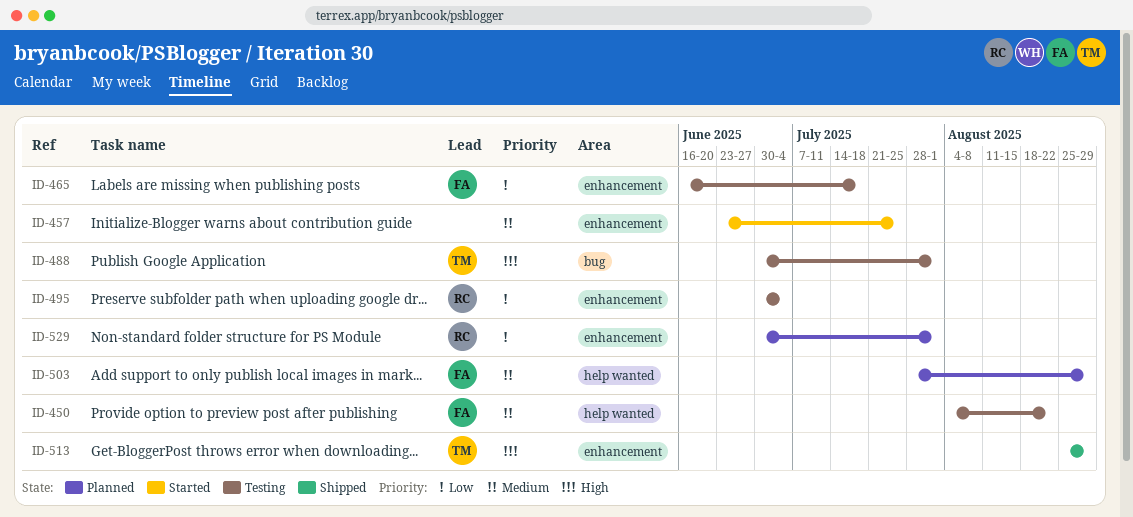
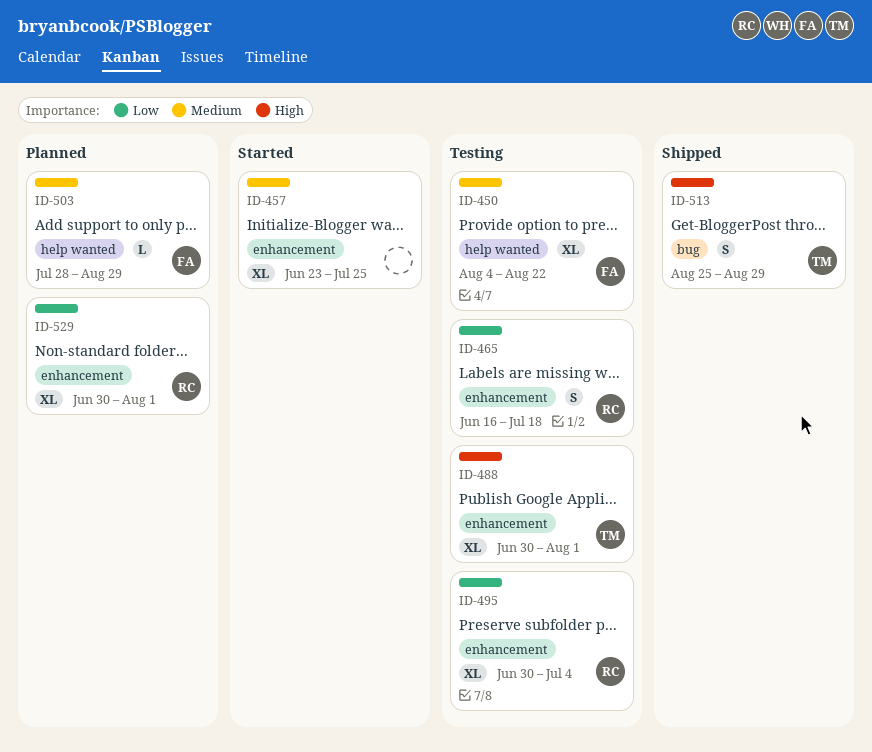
ID-465, owner: FA -> RC
ID-488, label: bug -> enhancement
ID-513, label: enhancement -> bug

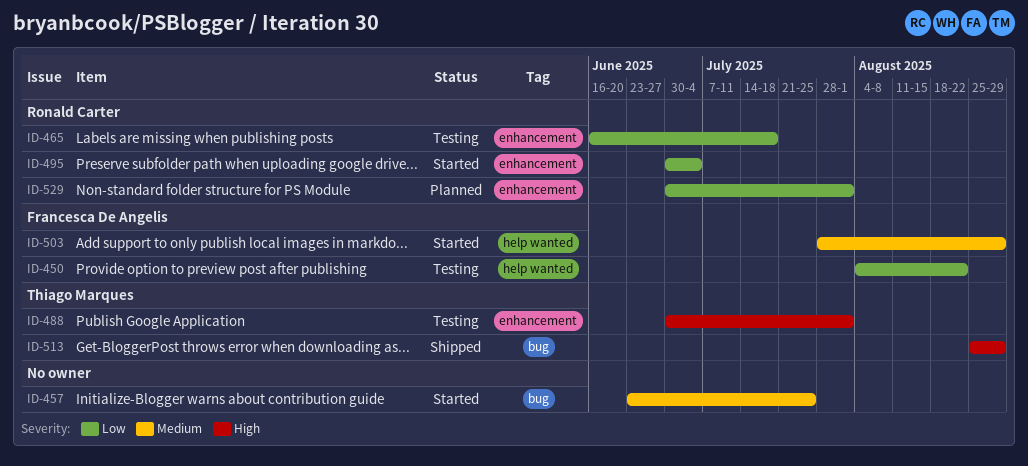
ID-450, priority: Medium -> Low
ID-457, label: enhancement -> bug
ID-495, status: Testing -> Started
ID-503, status: Planned -> Started

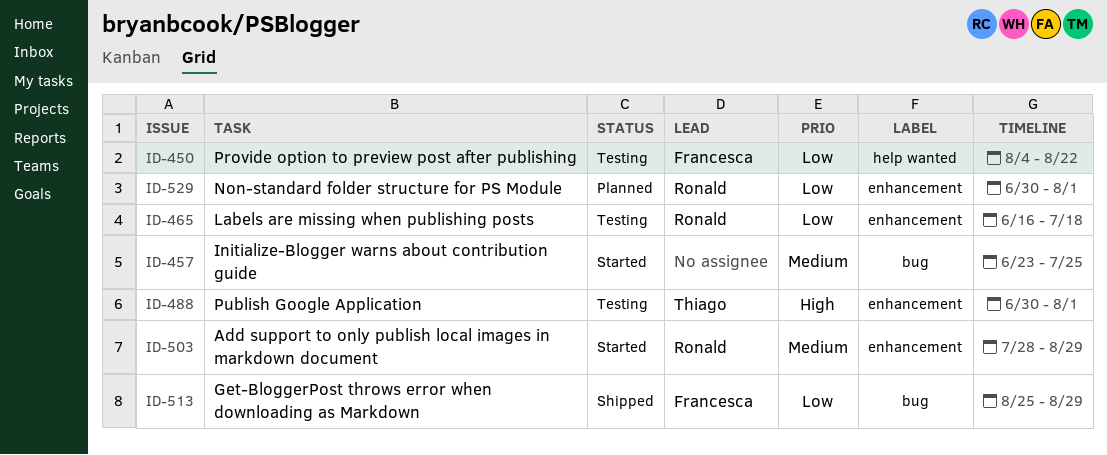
ID-495: present -> none
ID-503, owner: Francesca De Angelis -> Ronald Carter
ID-503, label: help wanted -> enhancement
ID-513, owner: Thiago Marques -> Francesca De Angelis
ID-513, priority: High -> Low

